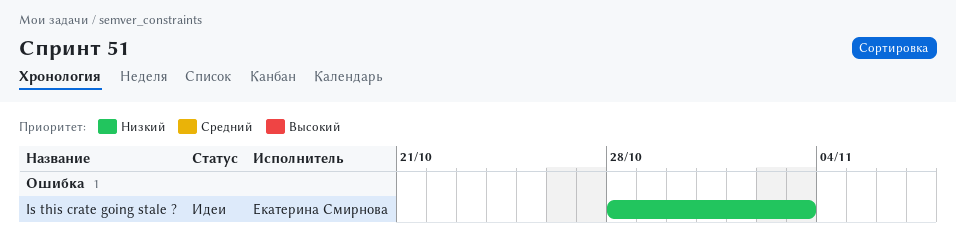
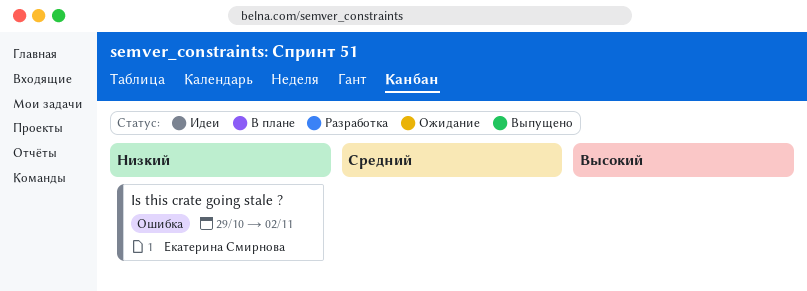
Is this crate going stale ?, start: Oct 28 -> Oct 29
Is this crate going stale ?, due: Nov 3 -> Nov 2

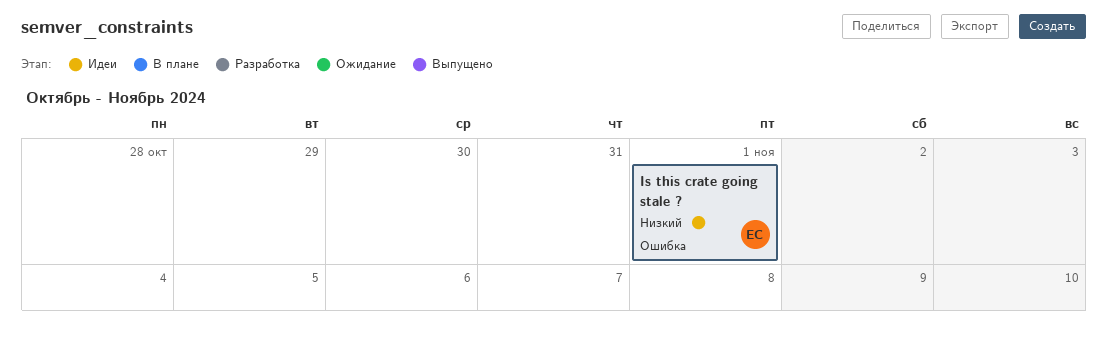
Is this crate going stale ?, due: Nov 2 -> Nov 1

